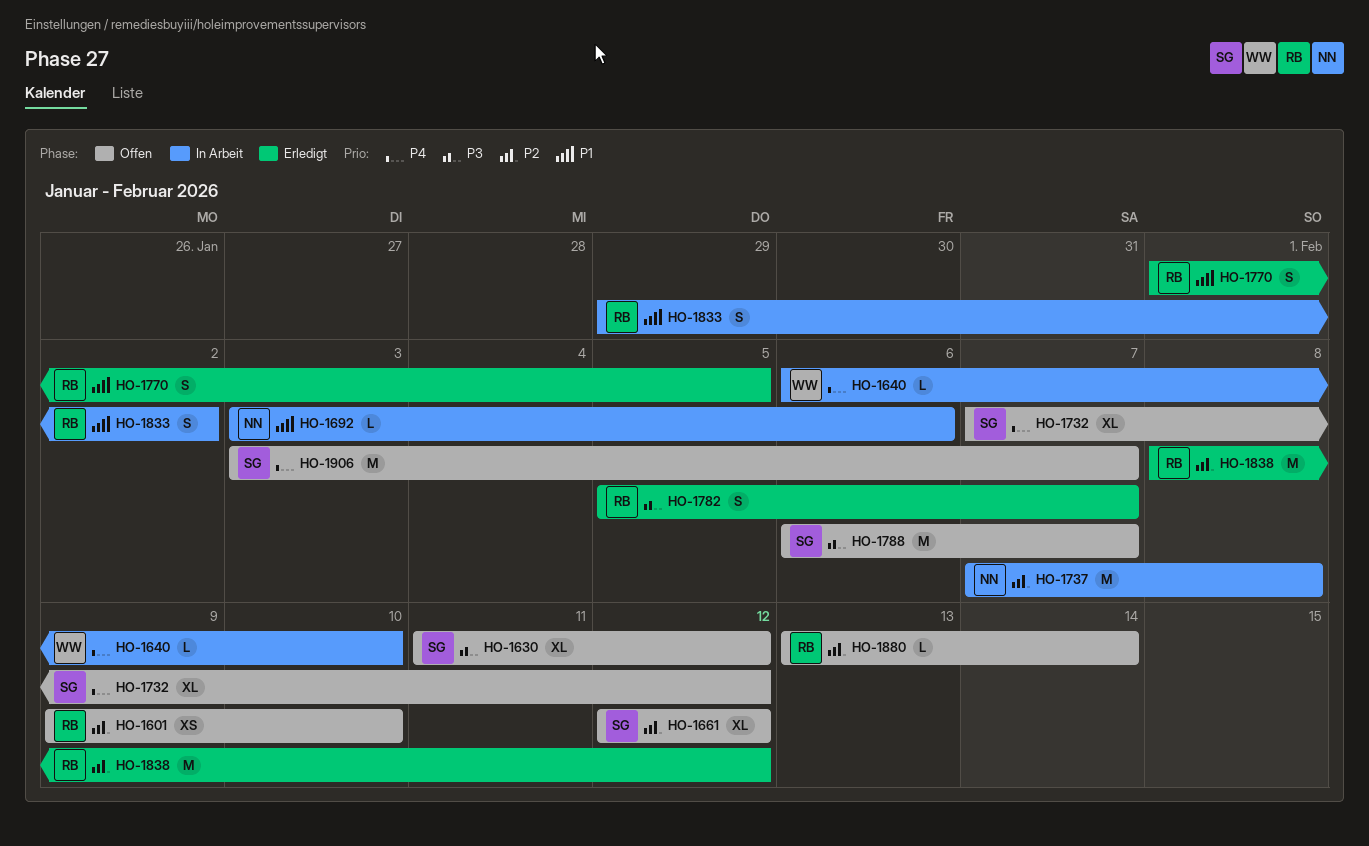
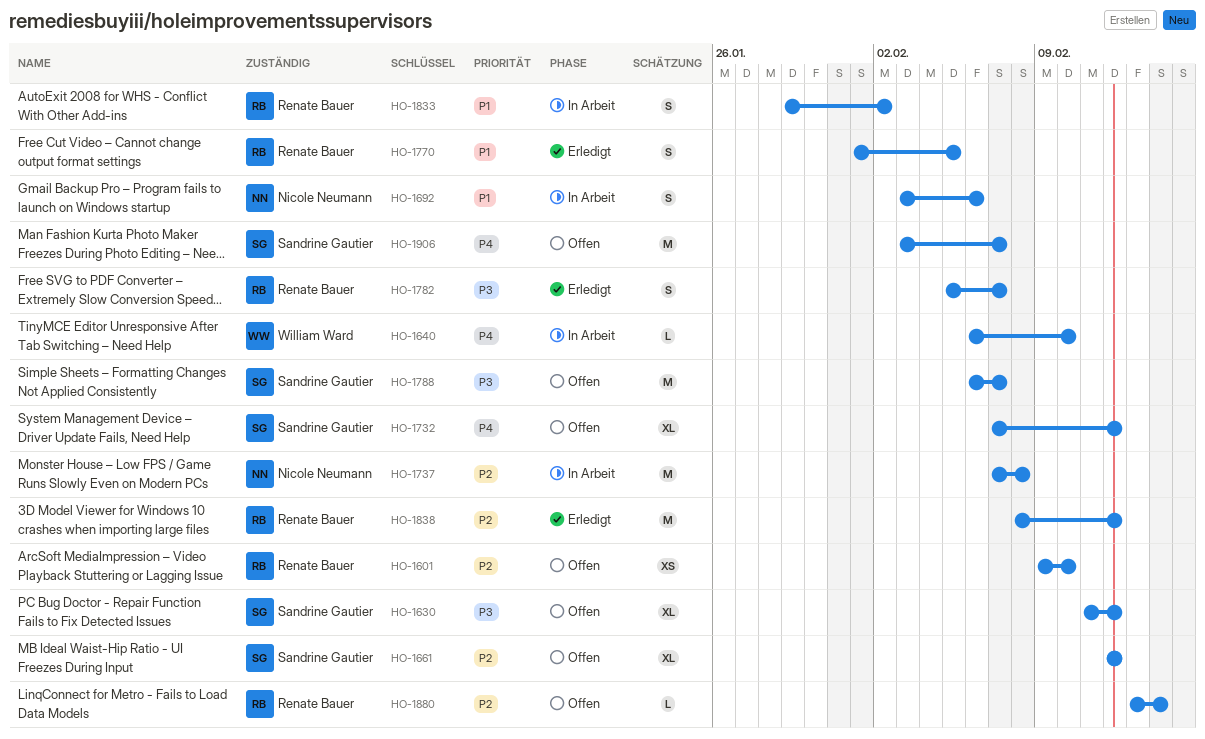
HO-1692, estimate: L -> S

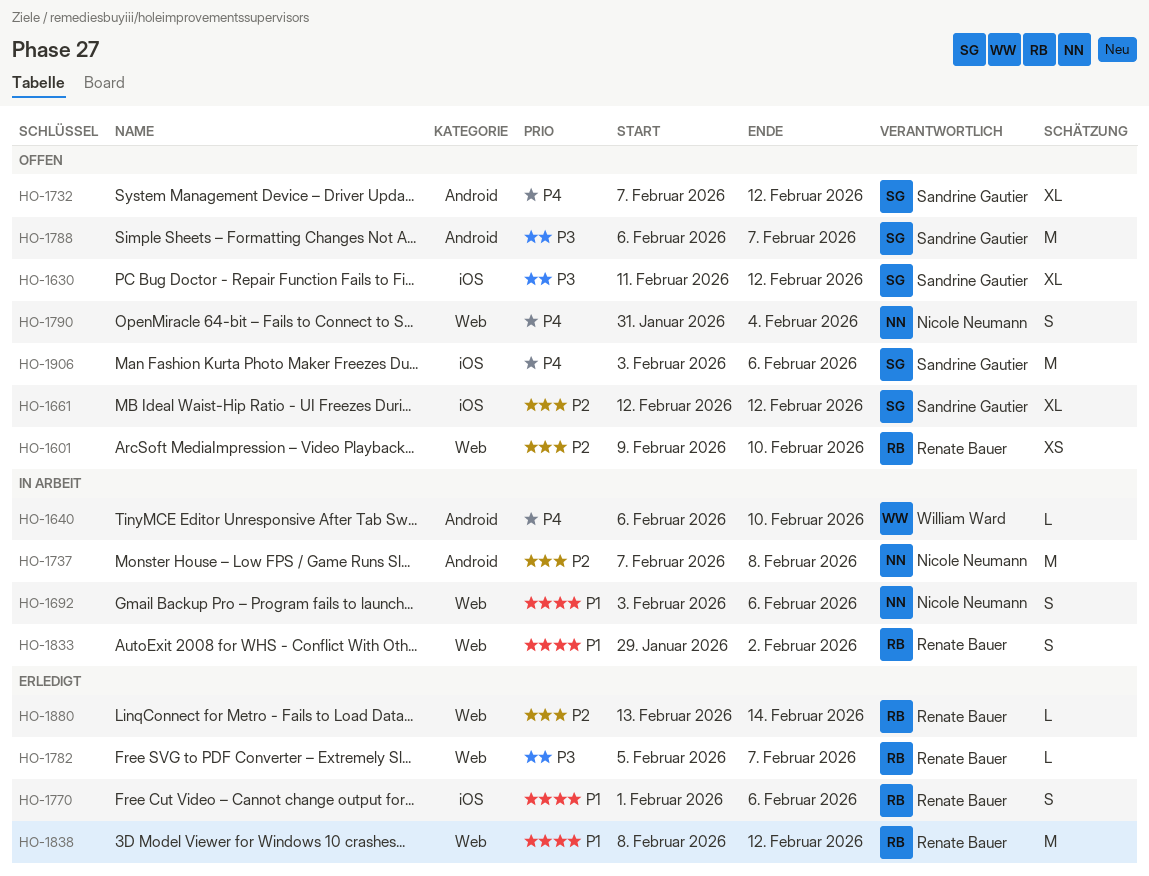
HO-1770, due: Feb 5 -> Feb 6
HO-1782, estimate: S -> L
HO-1790: none -> present
HO-1838, priority: P2 -> P1
HO-1880, status: Offen -> Erledigt
HO-1906, due: Feb 7 -> Feb 6

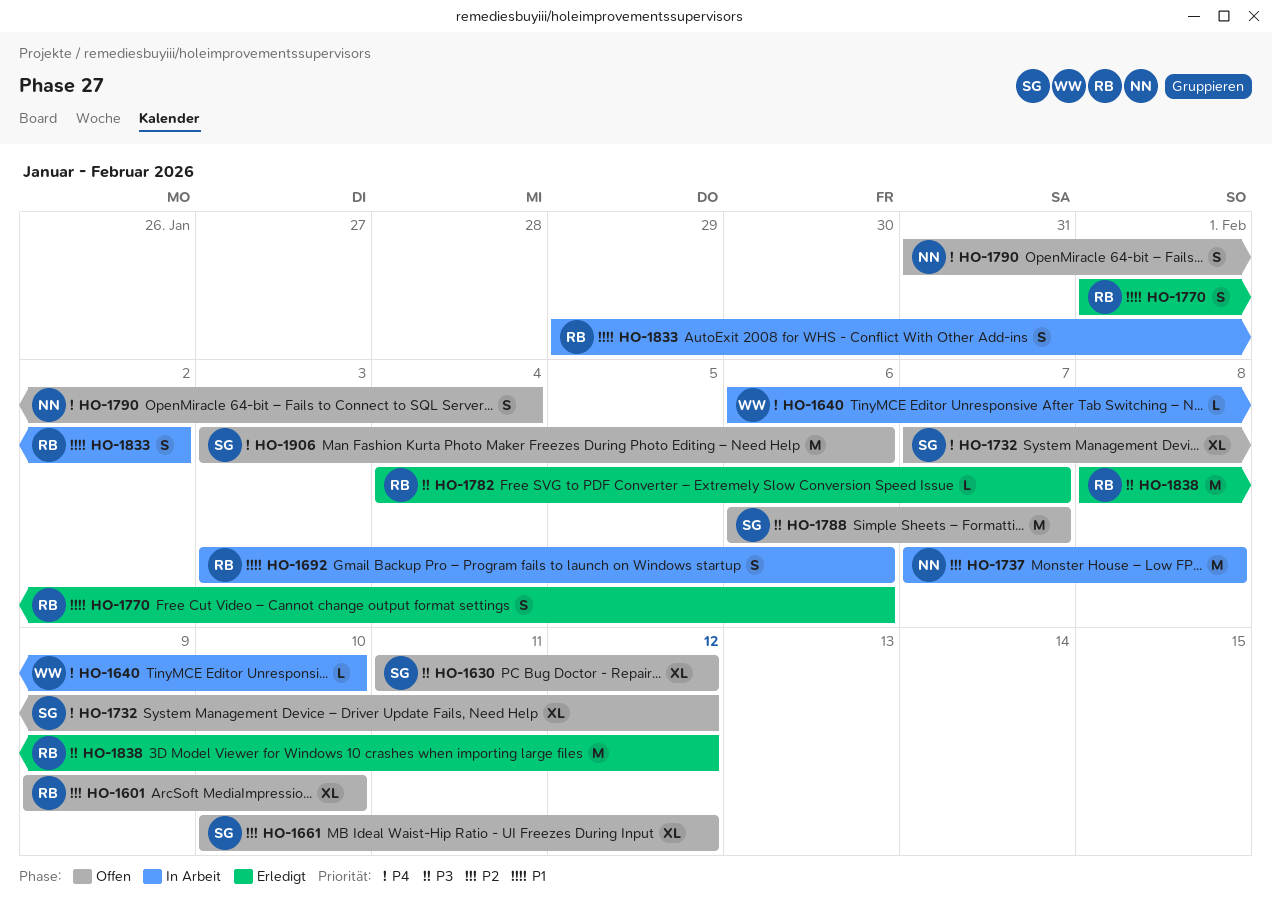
HO-1601, estimate: XS -> XL
HO-1661, start: Feb 12 -> Feb 10
HO-1692, owner: Nicole Neumann -> Renate Bauer
HO-1782, start: Feb 5 -> Feb 4
HO-1838, priority: P1 -> P3
HO-1880: present -> none

